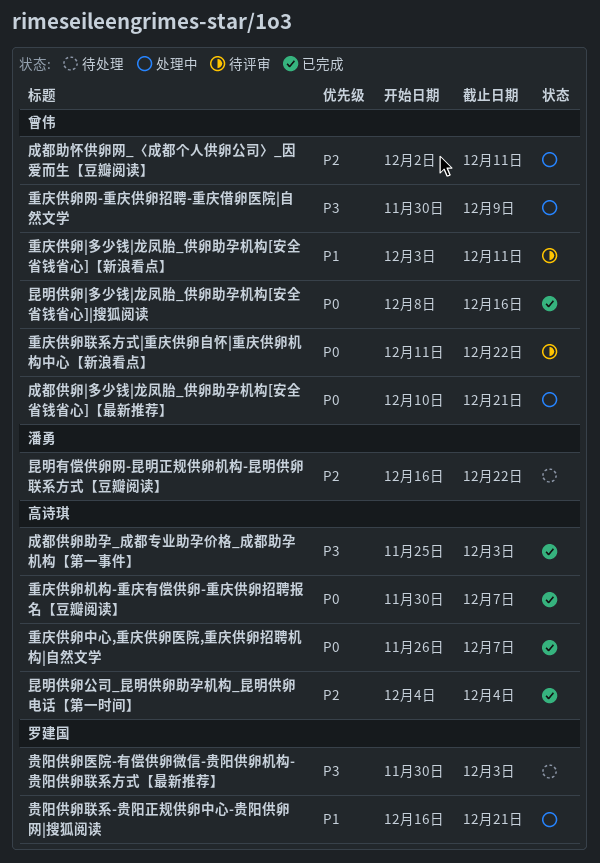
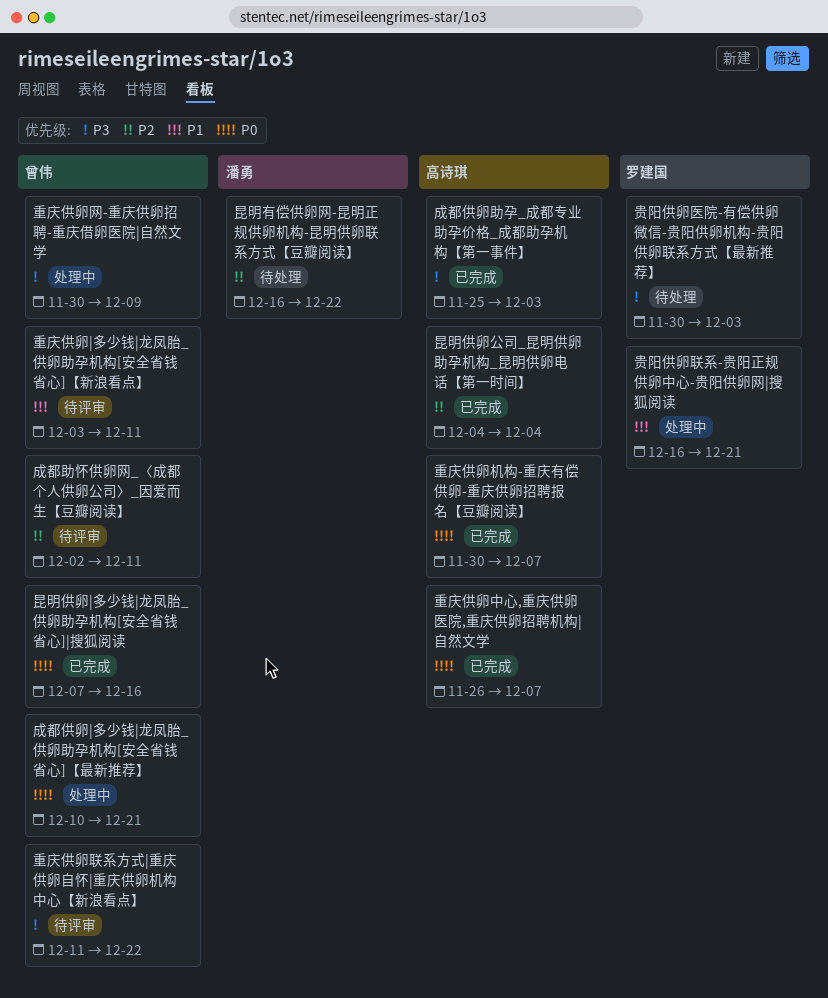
成都助怀供卵网_〈成都个人供卵公司〉_因爱而生【豆瓣阅读】, status: 处理中 -> 待评审
昆明供卵|多少钱|龙凤胎_供卵助孕机构[安全省钱省心]|搜狐阅读, start: Dec 8 -> Dec 7
重庆供卵联系方式|重庆供卵自怀|重庆供卵机构中心【新浪看点】, priority: P0 -> P3

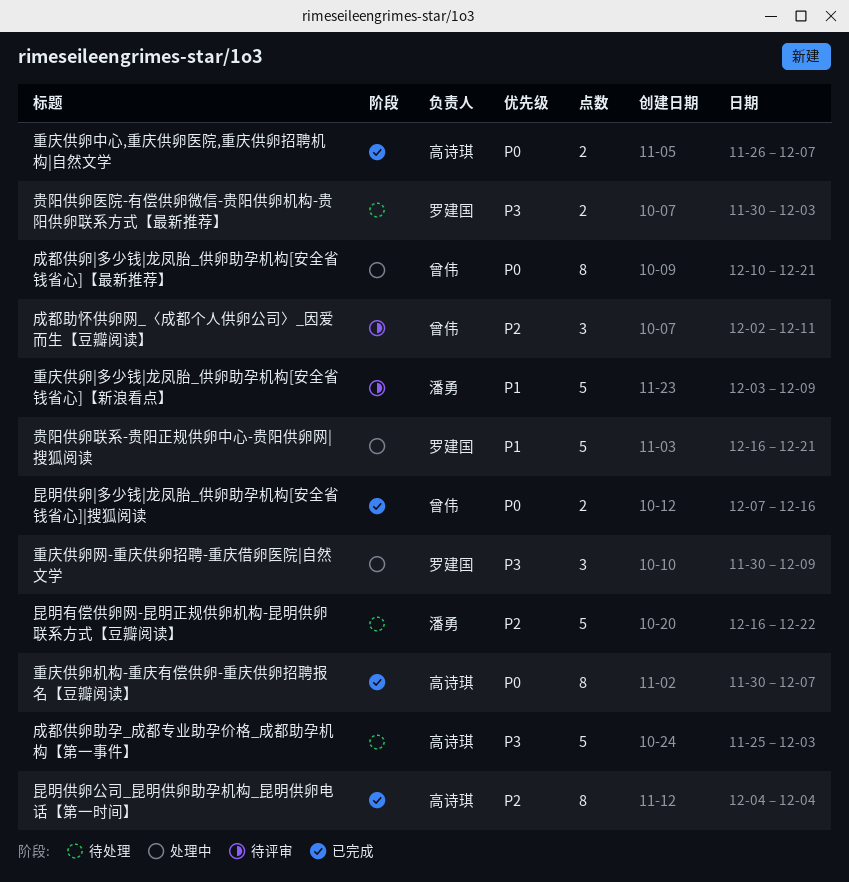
成都供卵助孕_成都专业助孕价格_成都助孕机构【第一事件】, status: 已完成 -> 待处理
重庆供卵|多少钱|龙凤胎_供卵助孕机构[安全省钱省心]【新浪看点】, owner: 曾伟 -> 潘勇
重庆供卵|多少钱|龙凤胎_供卵助孕机构[安全省钱省心]【新浪看点】, due: Dec 11 -> Dec 9
重庆供卵网-重庆供卵招聘-重庆借卵医院|自然文学, owner: 曾伟 -> 罗建国
重庆供卵联系方式|重庆供卵自怀|重庆供卵机构中心【新浪看点】: present -> none

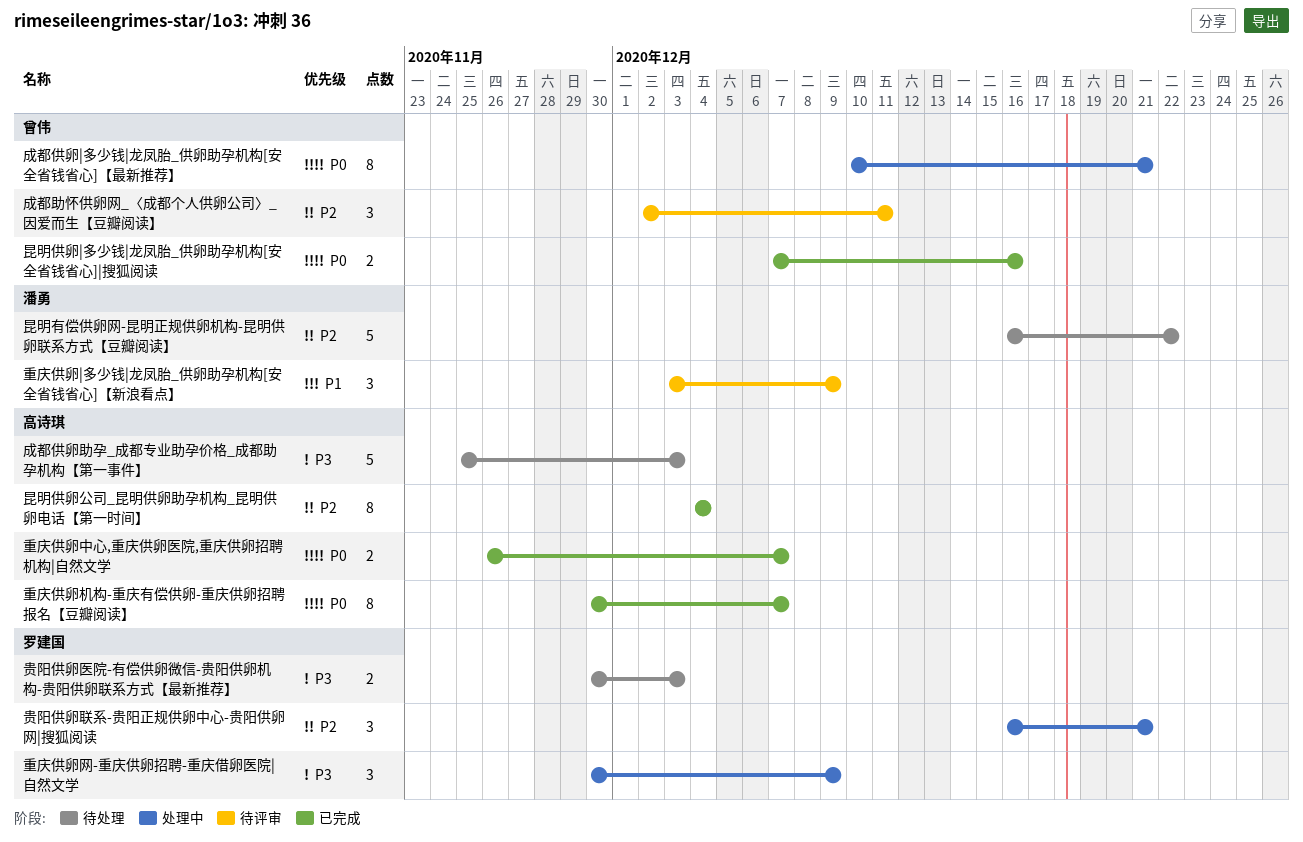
贵阳供卵联系-贵阳正规供卵中心-贵阳供卵网|搜狐阅读, priority: P1 -> P2
贵阳供卵联系-贵阳正规供卵中心-贵阳供卵网|搜狐阅读, estimate: 5 -> 3
重庆供卵|多少钱|龙凤胎_供卵助孕机构[安全省钱省心]【新浪看点】, estimate: 5 -> 3

